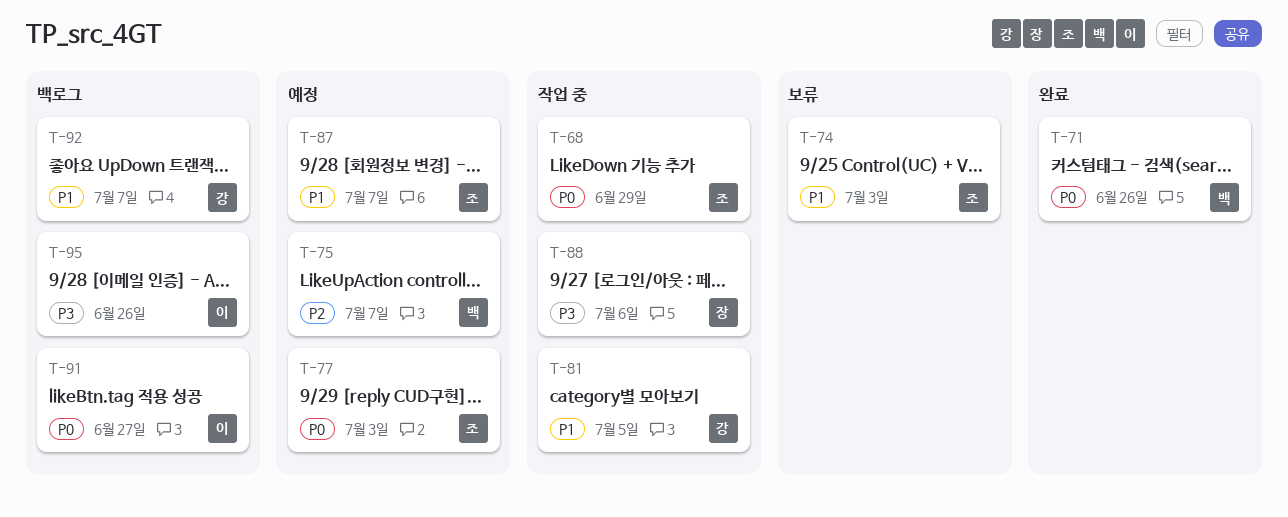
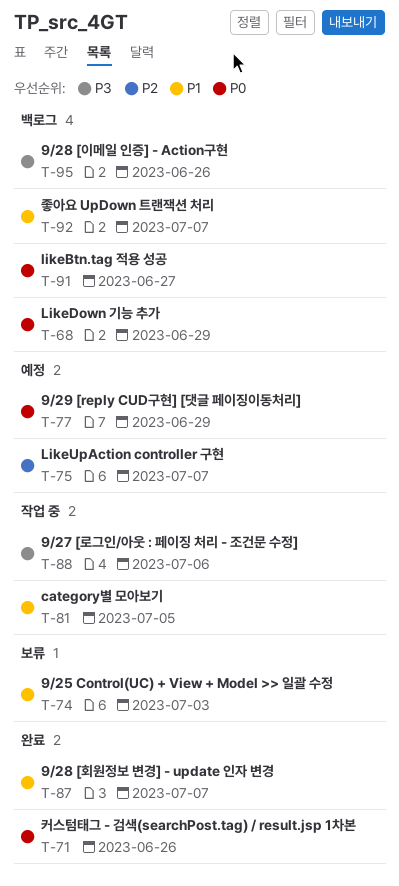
T-68, status: 작업 중 -> 백로그
T-77, due: Jul 3 -> Jun 29
T-87, status: 예정 -> 완료

